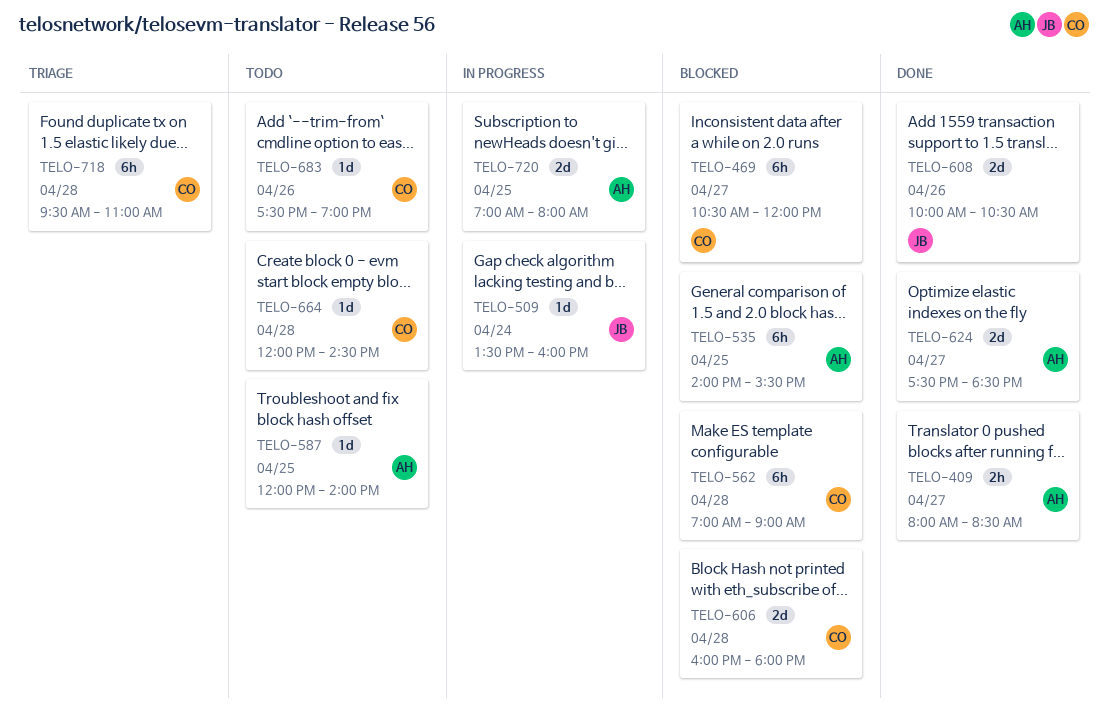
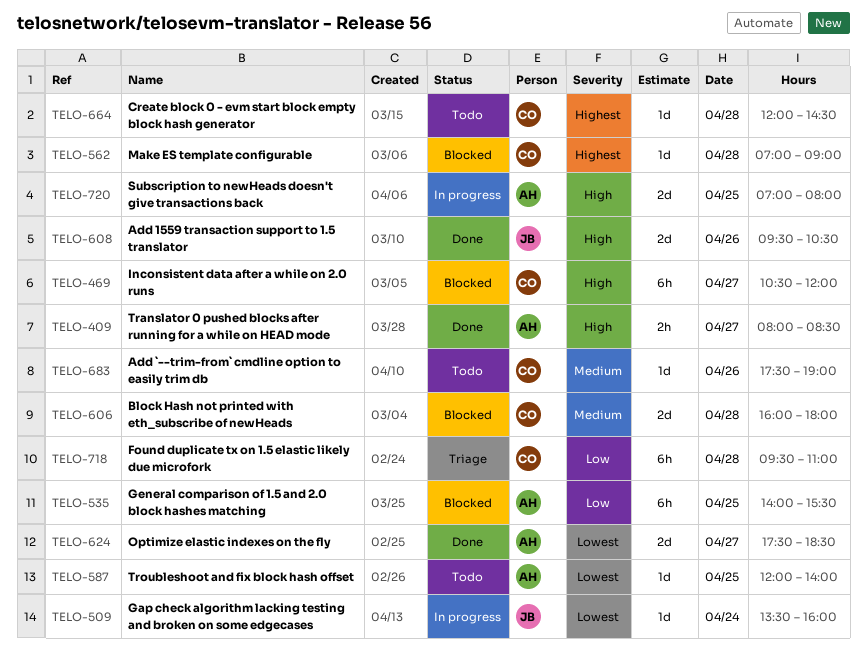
TELO-562, estimate: 6h -> 1d
TELO-608, begins: 10:00 -> 09:30

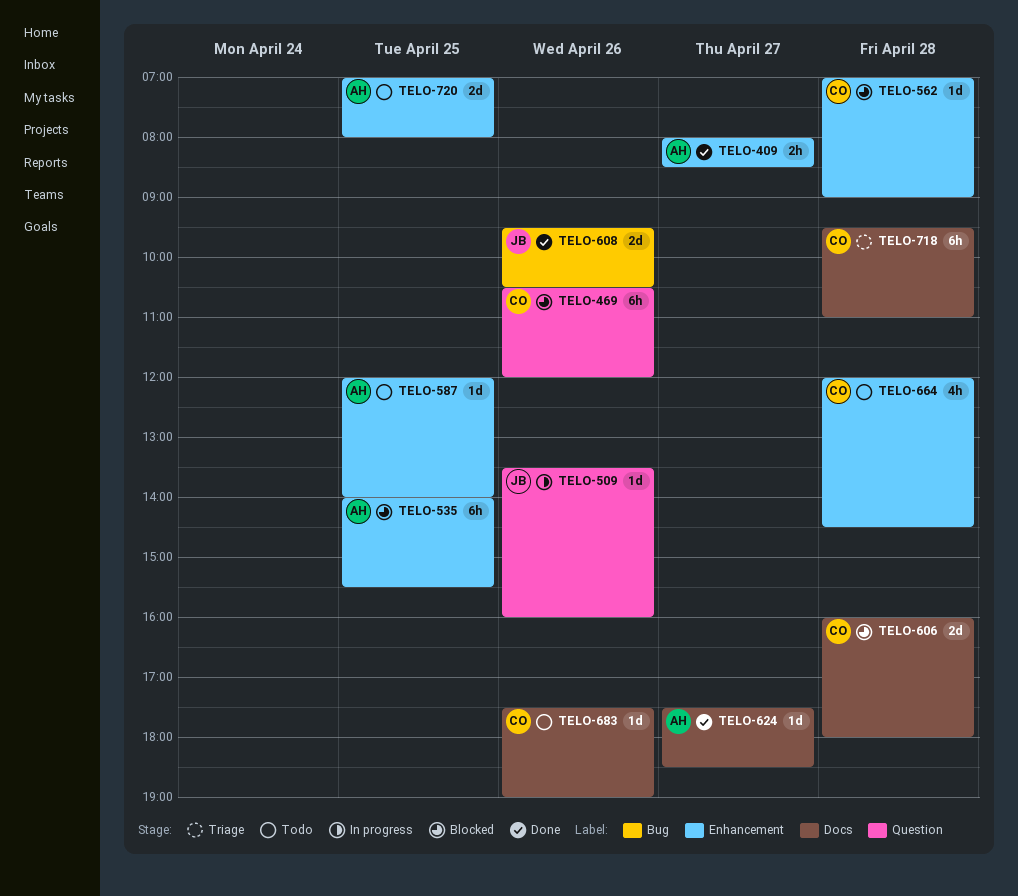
TELO-469, day: Apr 27 -> Apr 26
TELO-509, day: Apr 24 -> Apr 26
TELO-624, estimate: 2d -> 1d
TELO-664, estimate: 1d -> 4h
TELO-720, status: In progress -> Todo

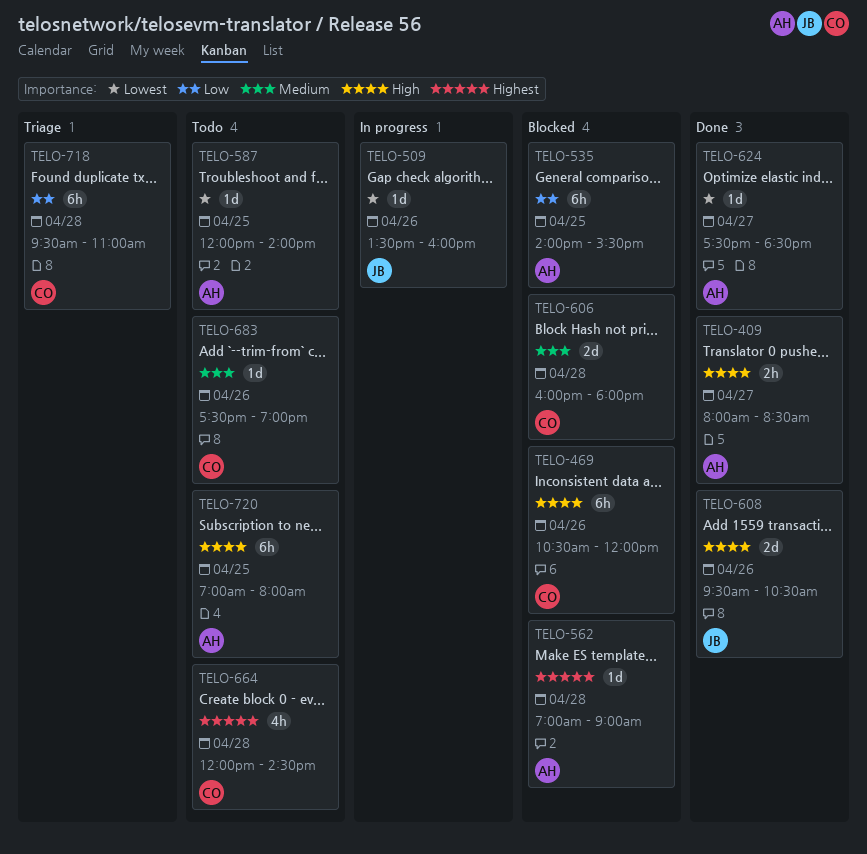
TELO-562, owner: CO -> AH
TELO-720, estimate: 2d -> 6h

